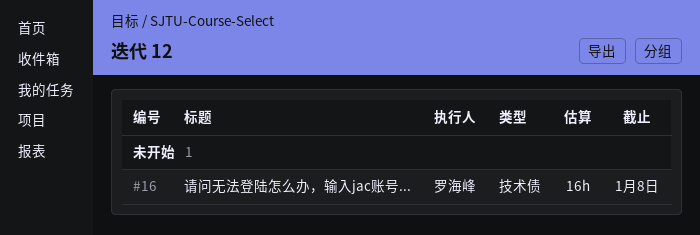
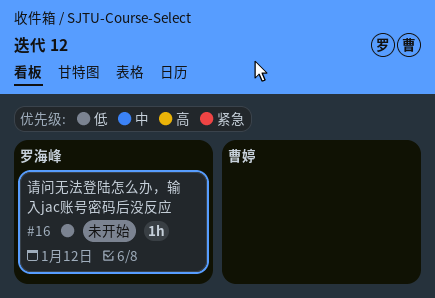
#16, estimate: 16h -> 1h
#16, due: Jan 8 -> Jan 12

